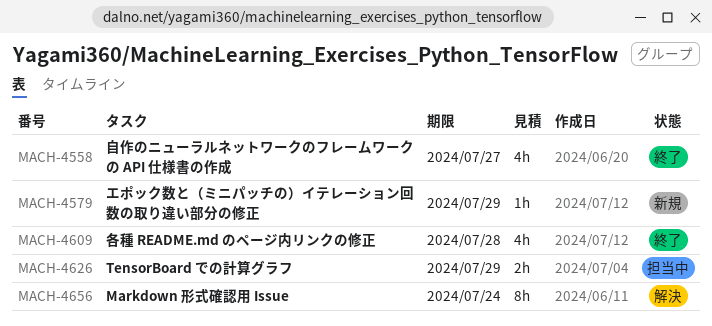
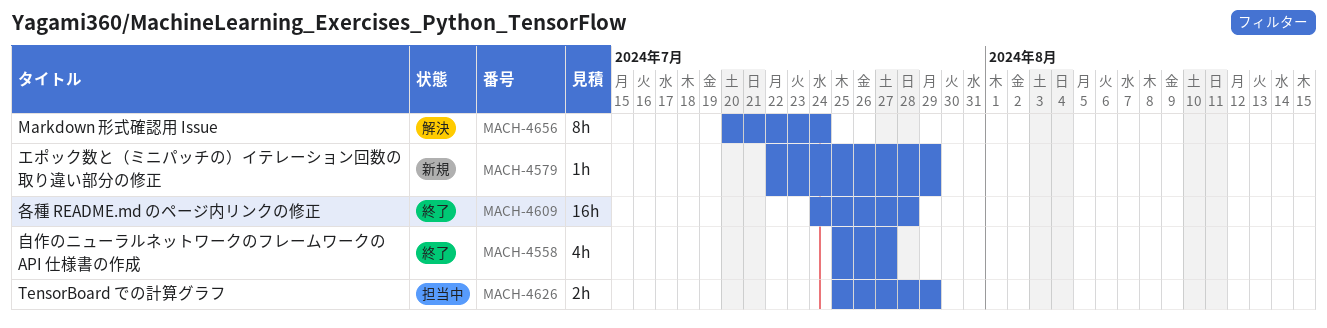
MACH-4609, estimate: 4h -> 16h

